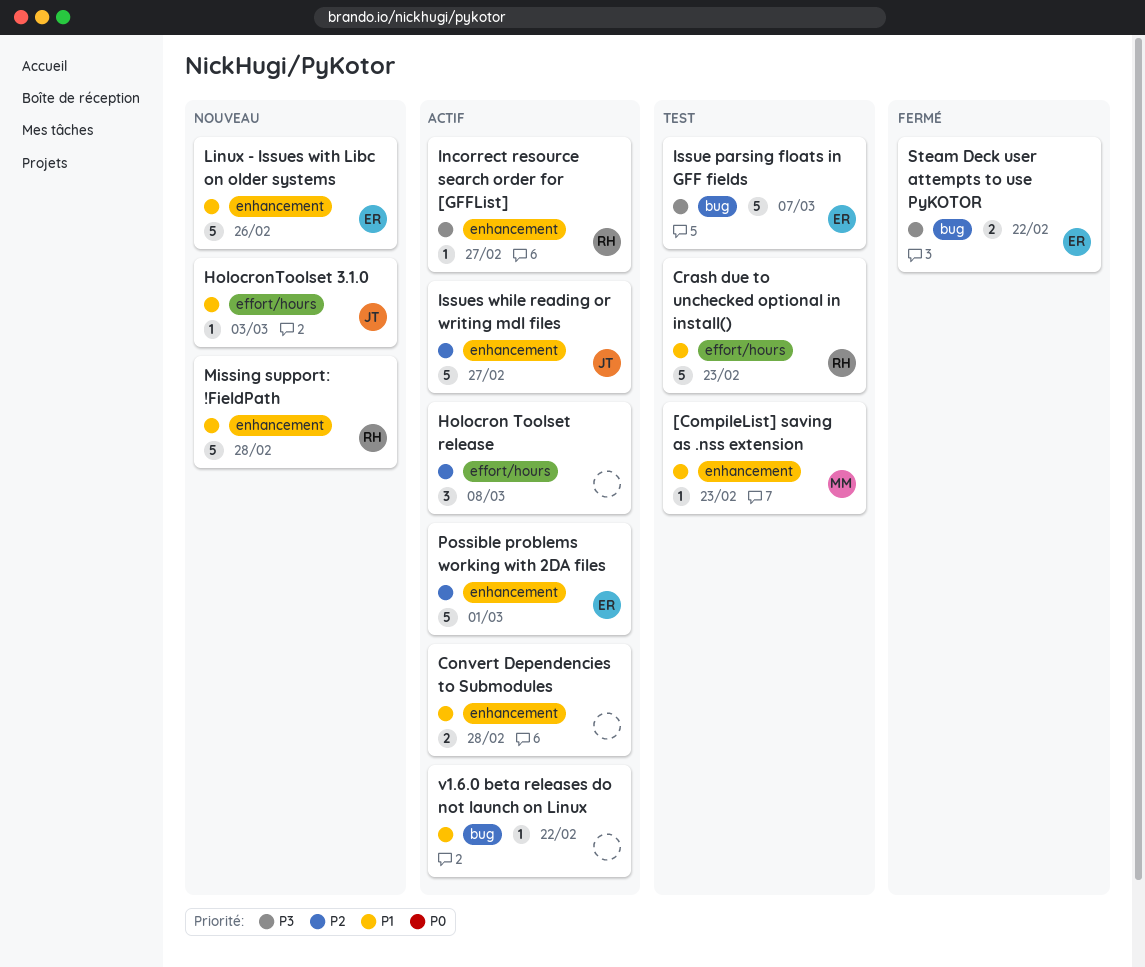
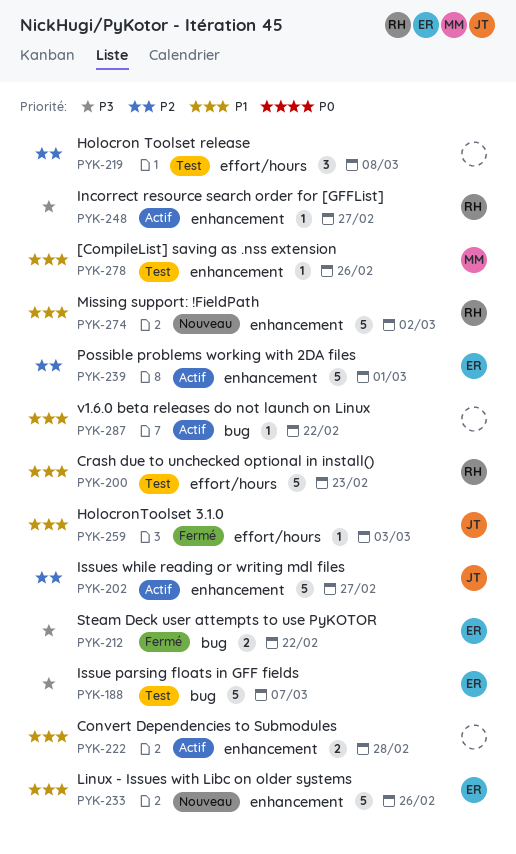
[CompileList] saving as .nss extension, due: Feb 23 -> Feb 26
Holocron Toolset release, status: Actif -> Test
HolocronToolset 3.1.0, status: Nouveau -> Fermé
Missing support: !FieldPath, due: Feb 28 -> Mar 2

